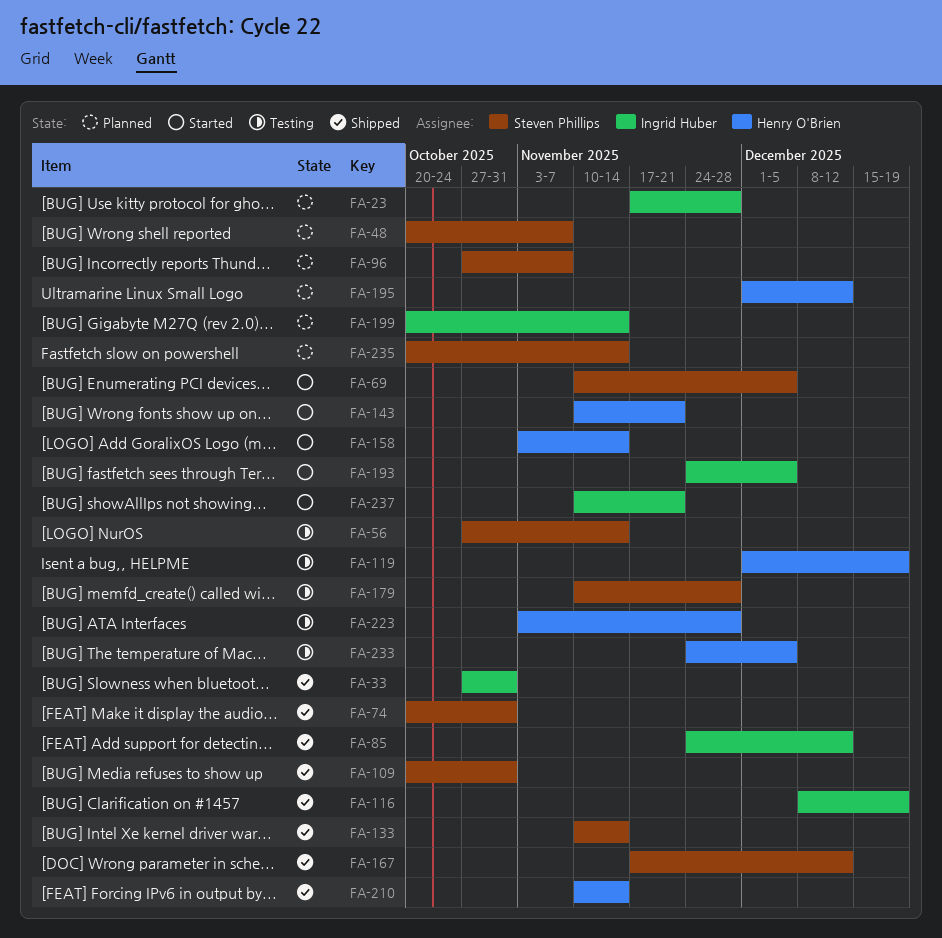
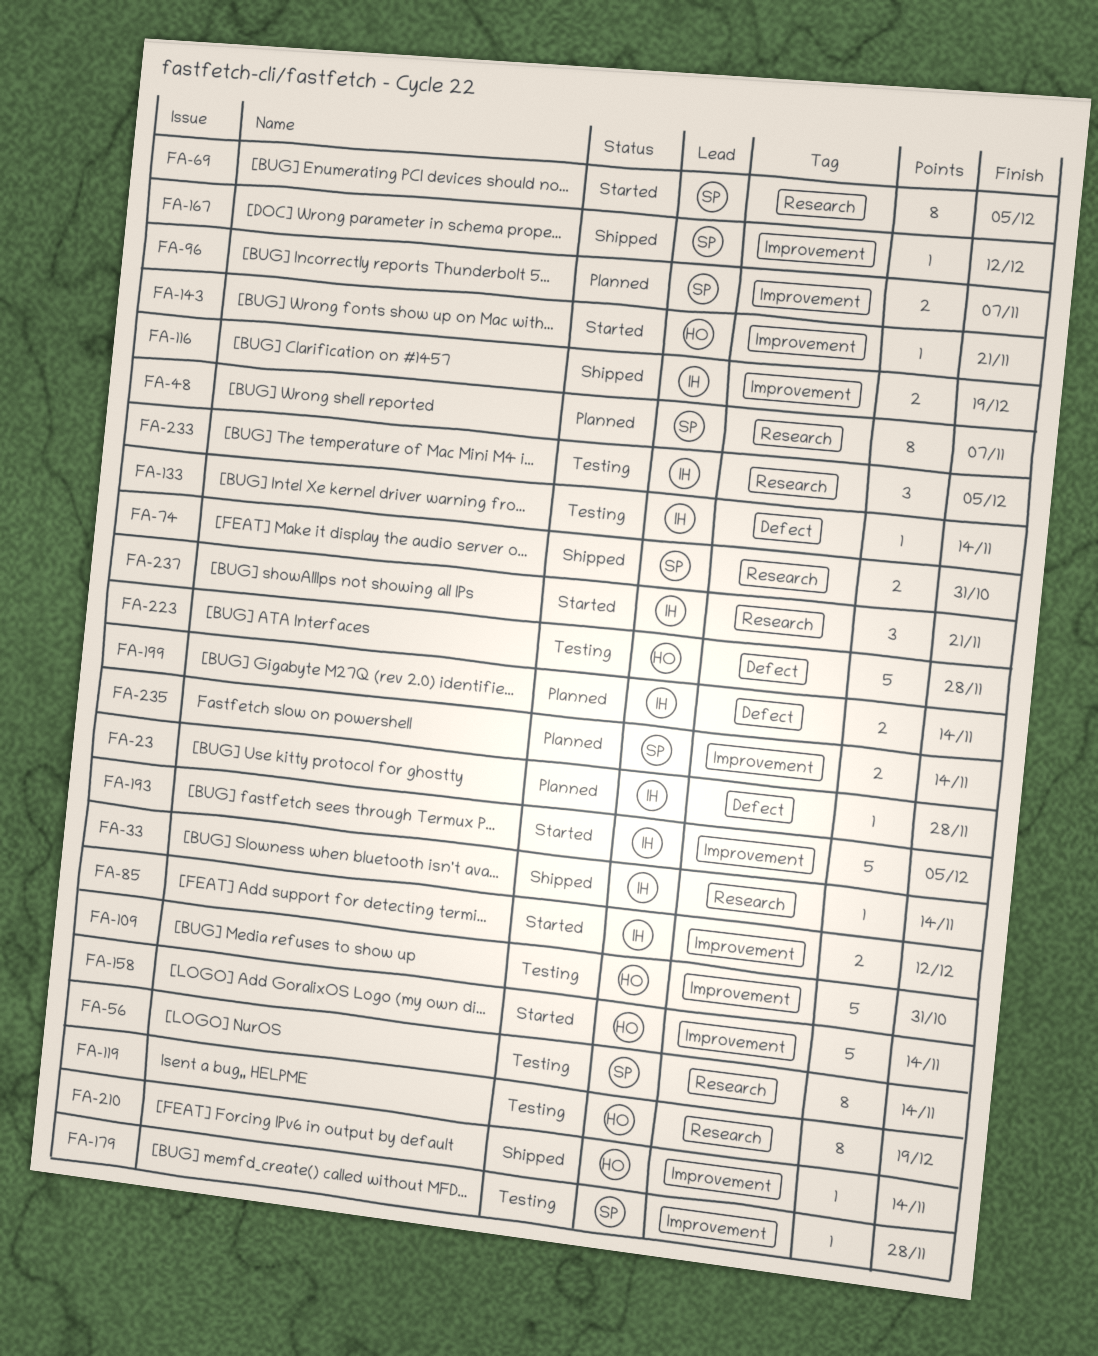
FA-33, due: Oct 31 -> Nov 14
FA-85, status: Shipped -> Started
FA-109, status: Shipped -> Testing
FA-109, owner: Steven Phillips -> Henry O'Brien
FA-133, status: Shipped -> Testing
FA-133, owner: Steven Phillips -> Ingrid Huber
FA-195: present -> none
FA-233, owner: Henry O'Brien -> Ingrid Huber

